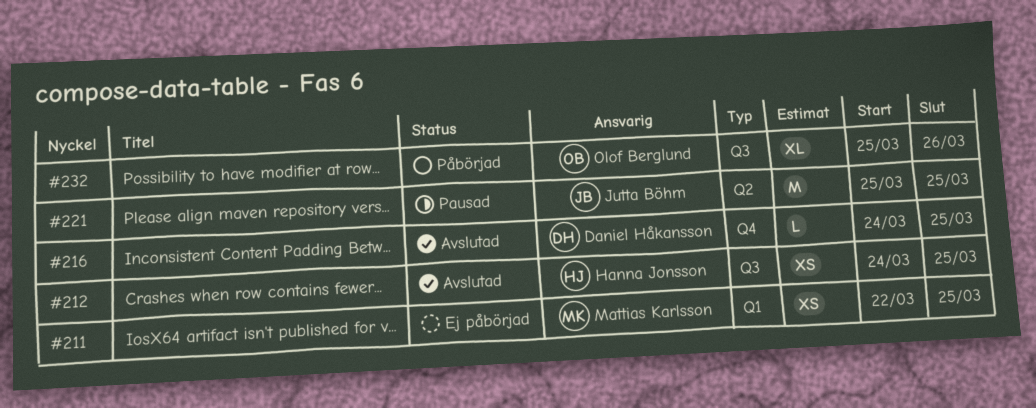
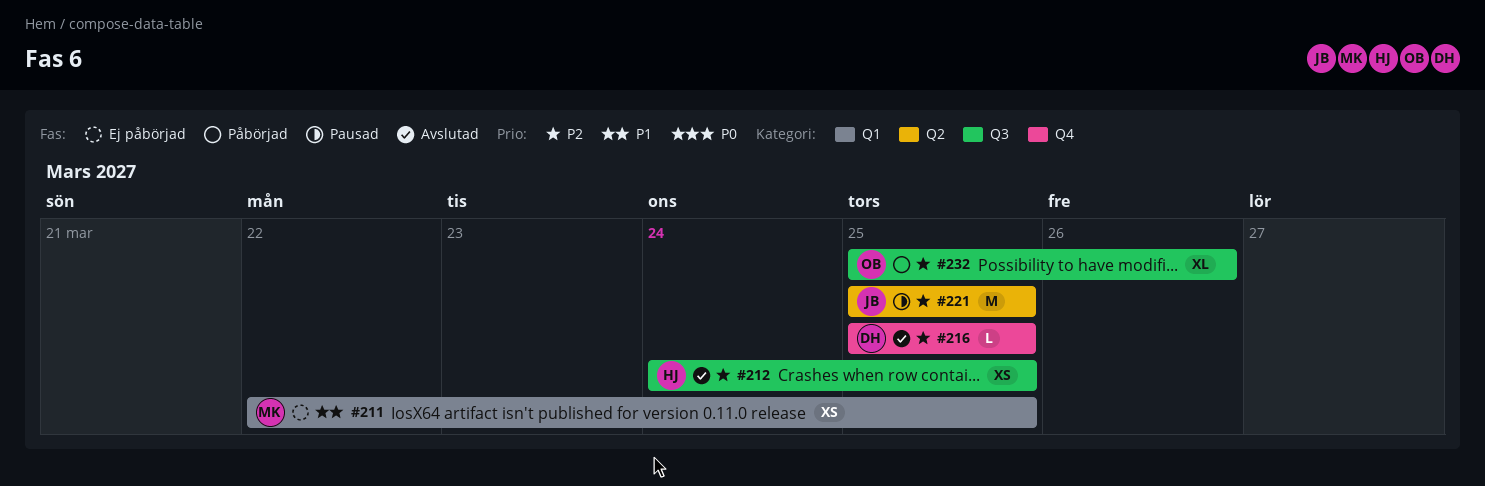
#216, start: Mar 24 -> Mar 25

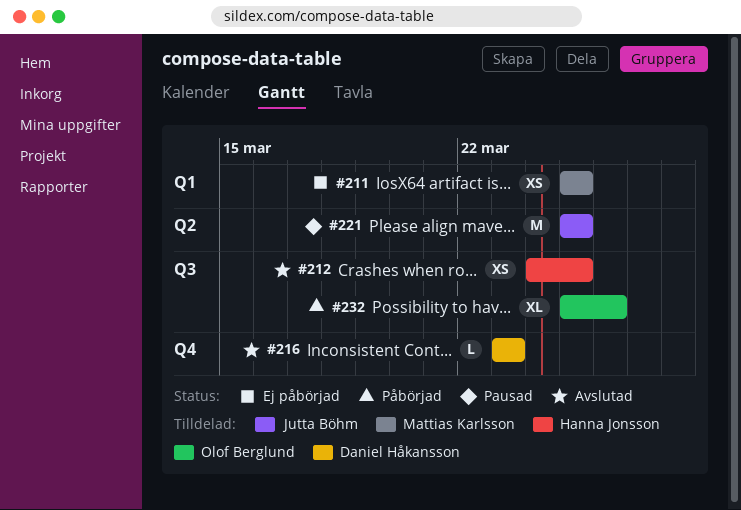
#211, start: Mar 22 -> Mar 25
#216, start: Mar 25 -> Mar 23
#216, due: Mar 25 -> Mar 23

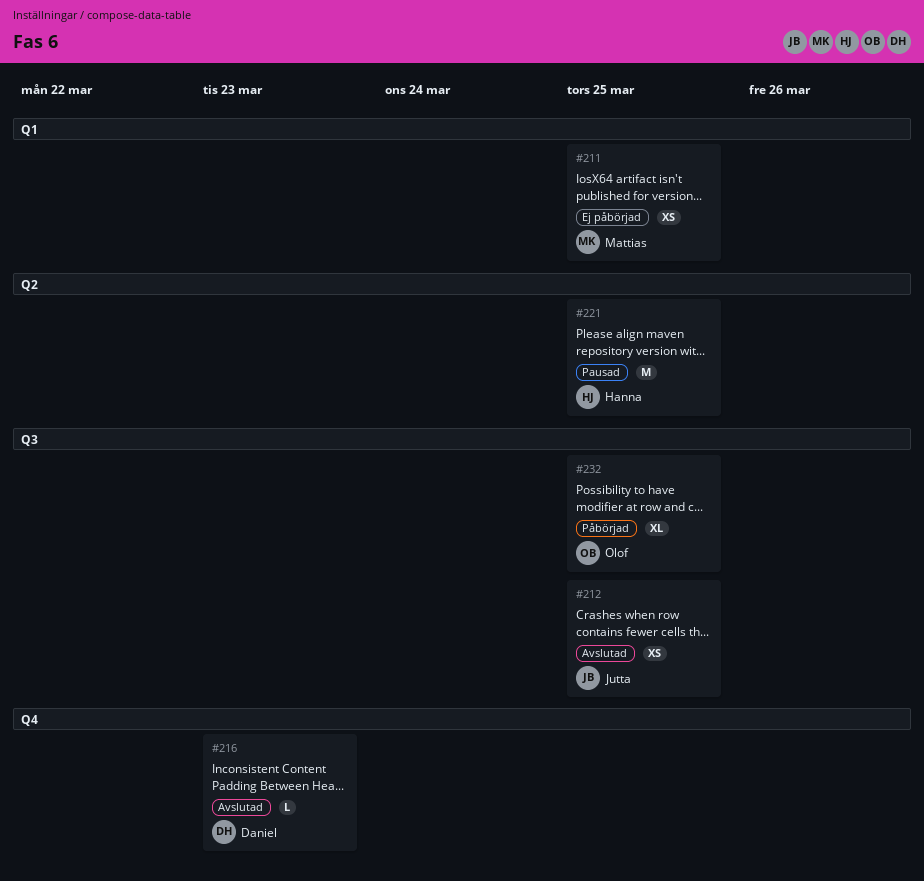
#212, owner: Hanna Jonsson -> Jutta Böhm
#221, owner: Jutta Böhm -> Hanna Jonsson
#232, due: Mar 26 -> Mar 25

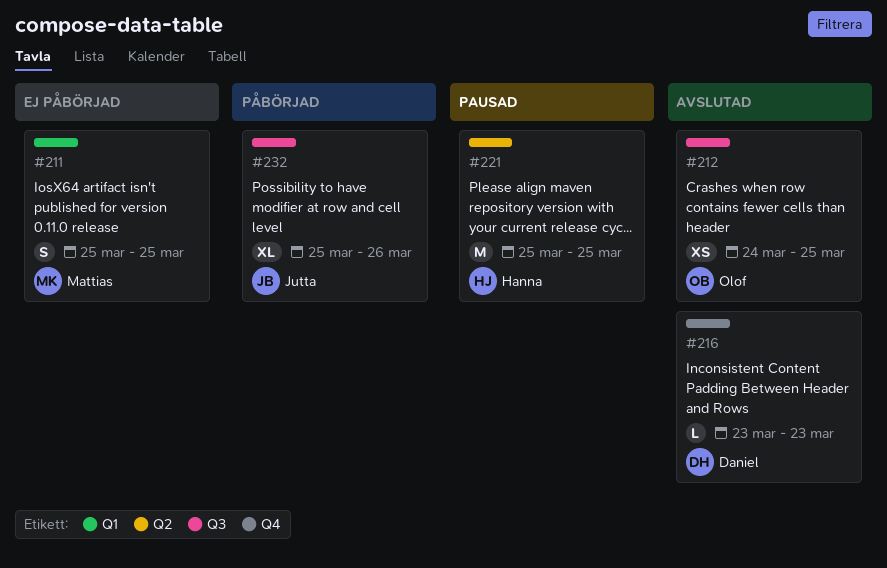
#211, estimate: XS -> S
#212, owner: Jutta -> Olof
#232, owner: Olof -> Jutta
#232, due: Mar 25 -> Mar 26

